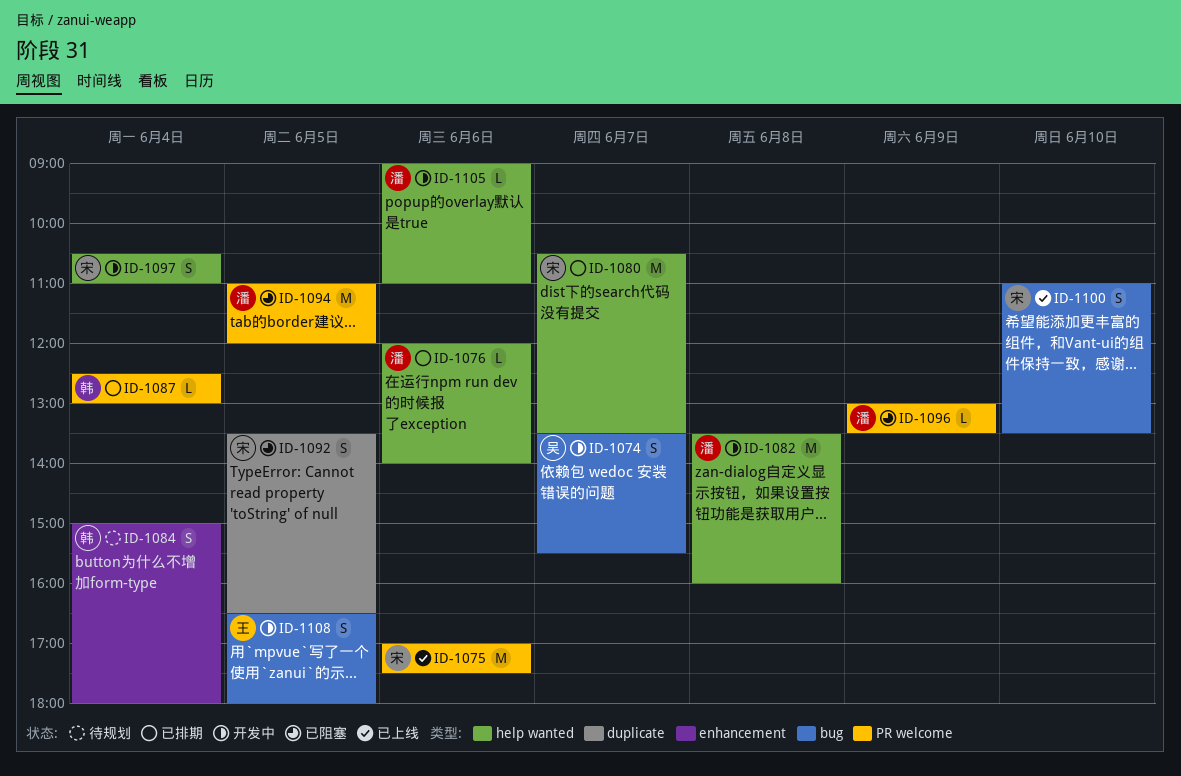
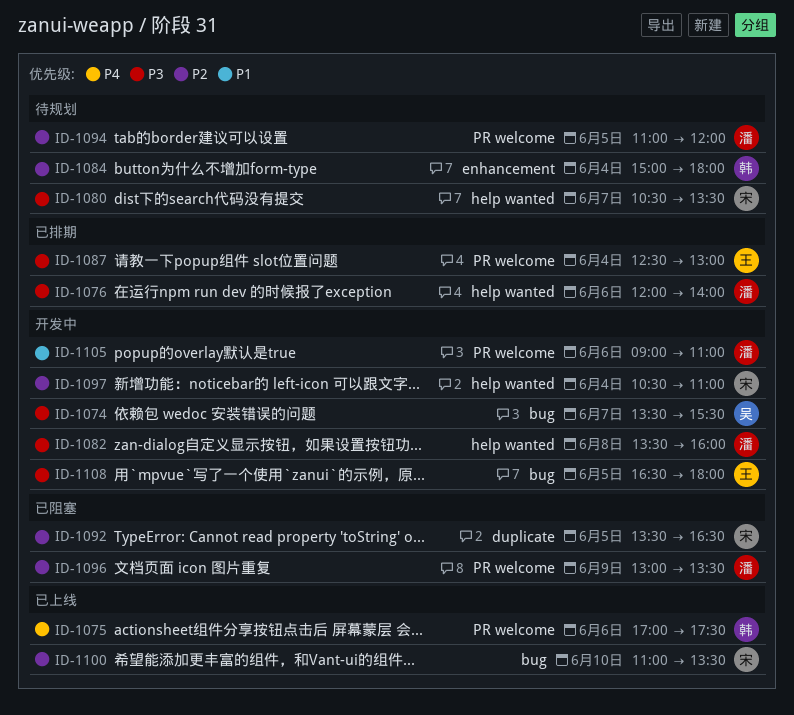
ID-1075, owner: 宋 -> 韩
ID-1080, status: 已排期 -> 待规划
ID-1087, owner: 韩 -> 王
ID-1094, status: 已阻塞 -> 待规划
ID-1105, label: help wanted -> PR welcome

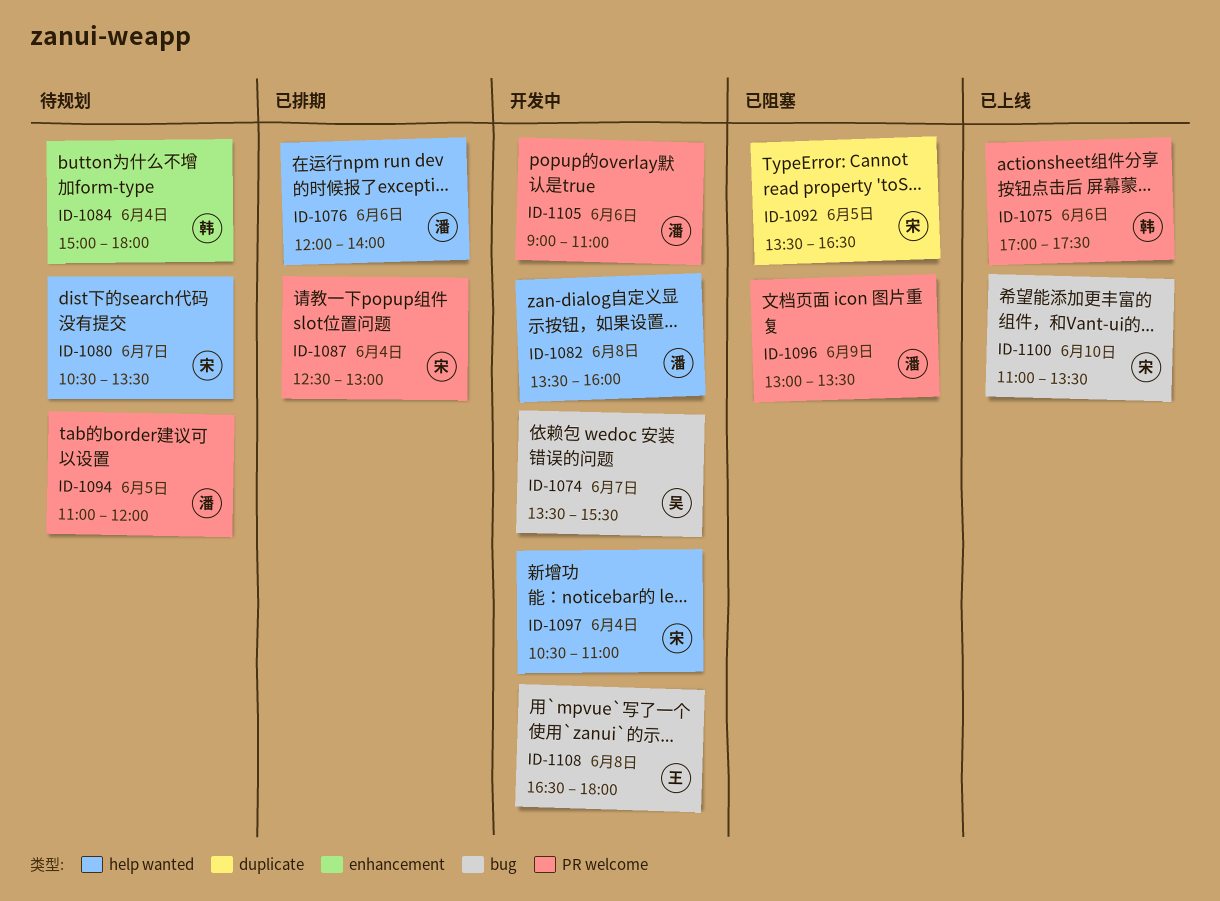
ID-1087, owner: 王 -> 宋
ID-1108, day: Jun 5 -> Jun 8

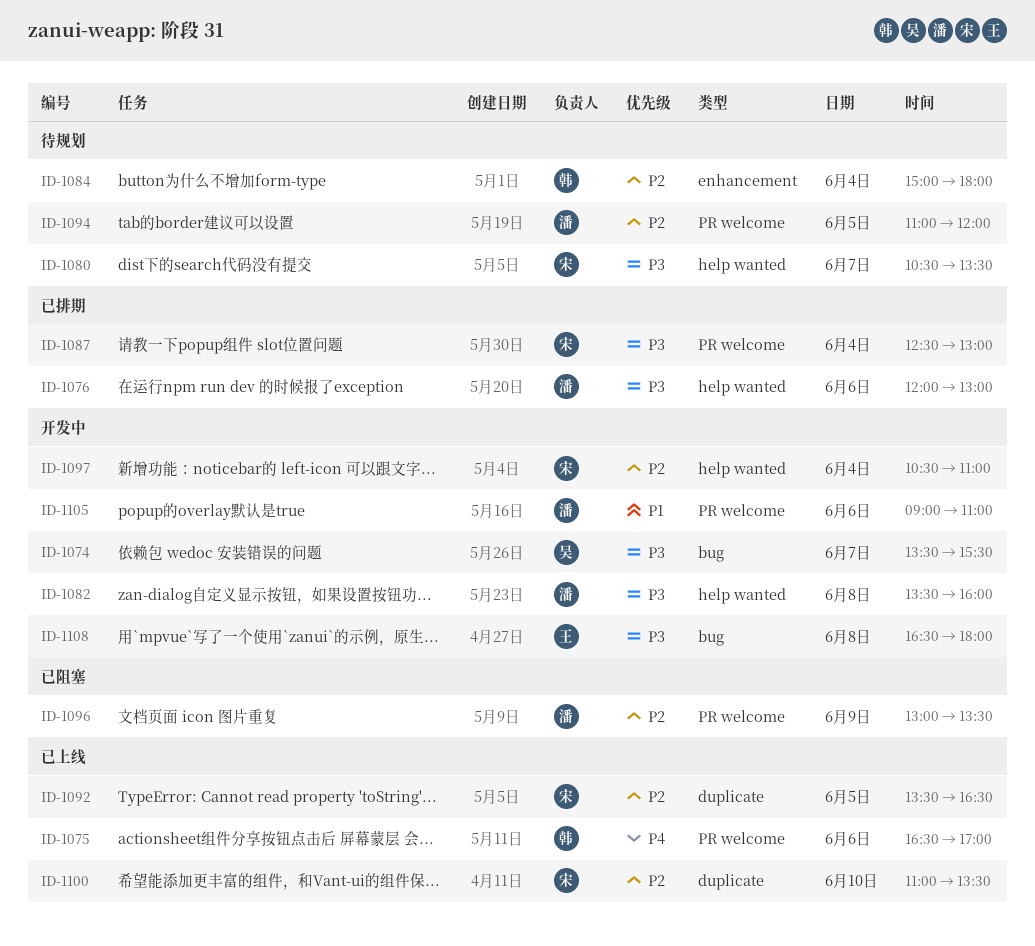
ID-1075, begins: 17:00 -> 16:30
ID-1075, ends: 17:30 -> 17:00
ID-1076, ends: 14:00 -> 13:00
ID-1092, status: 已阻塞 -> 已上线
ID-1100, label: bug -> duplicate

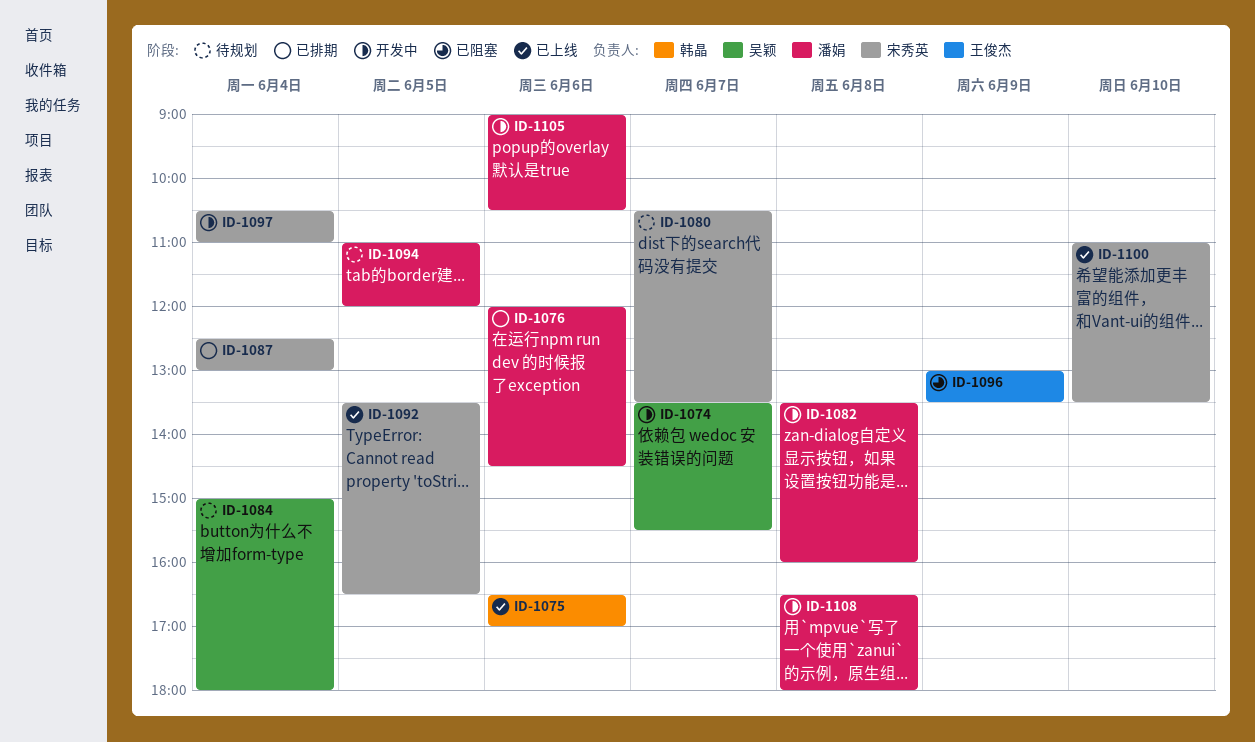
ID-1076, ends: 13:00 -> 14:30
ID-1084, owner: 韩晶 -> 吴颖
ID-1096, owner: 潘娟 -> 王俊杰
ID-1105, ends: 11:00 -> 10:30
ID-1108, owner: 王俊杰 -> 潘娟

